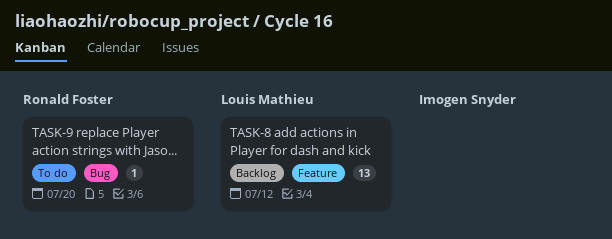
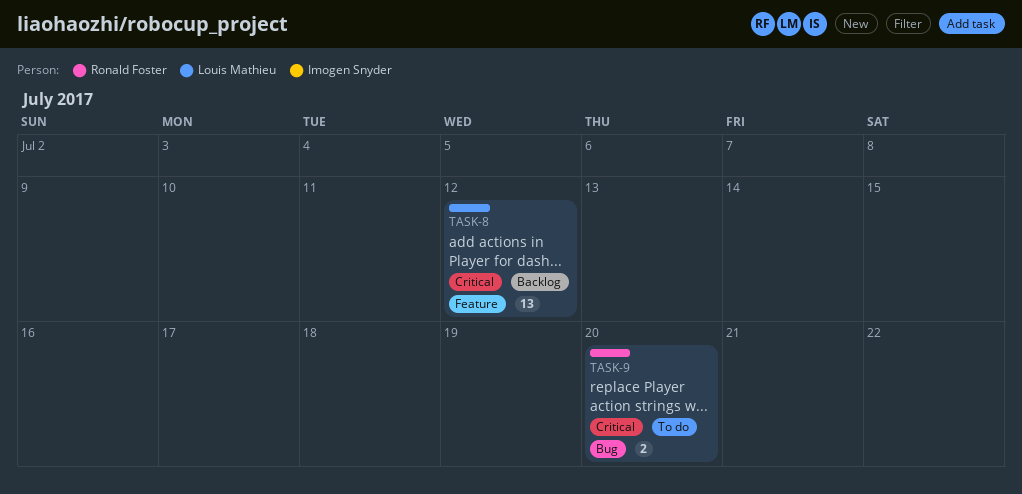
TASK-9, estimate: 1 -> 2

